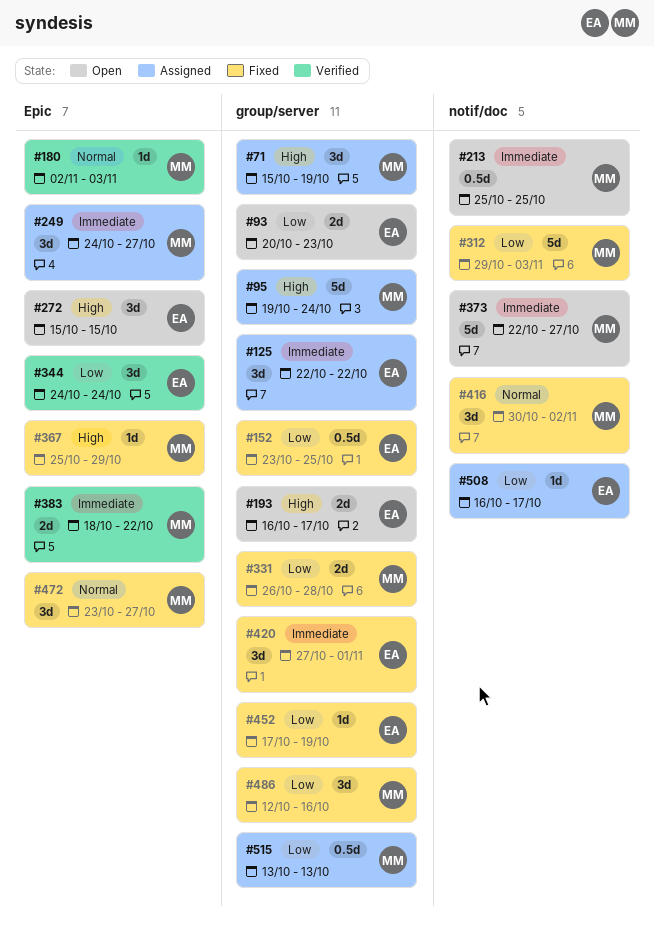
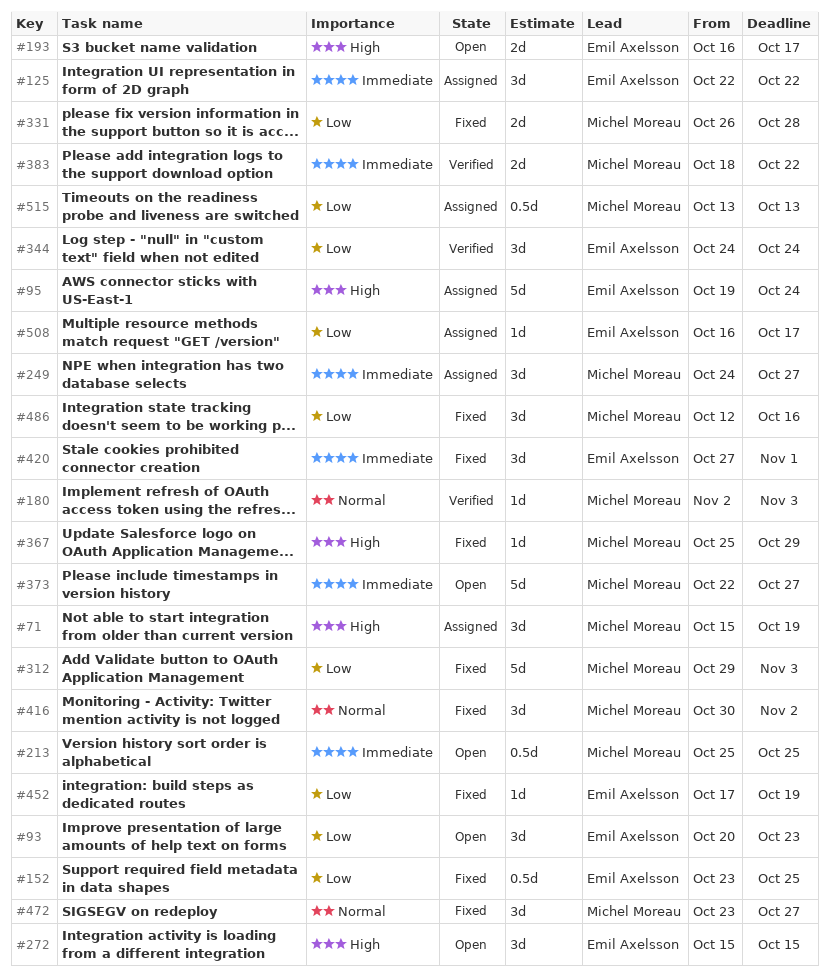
#93, estimate: 2d -> 3d
#95, owner: Michel Moreau -> Emil Axelsson

